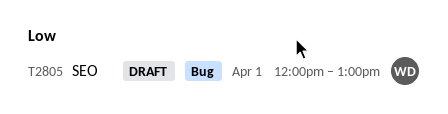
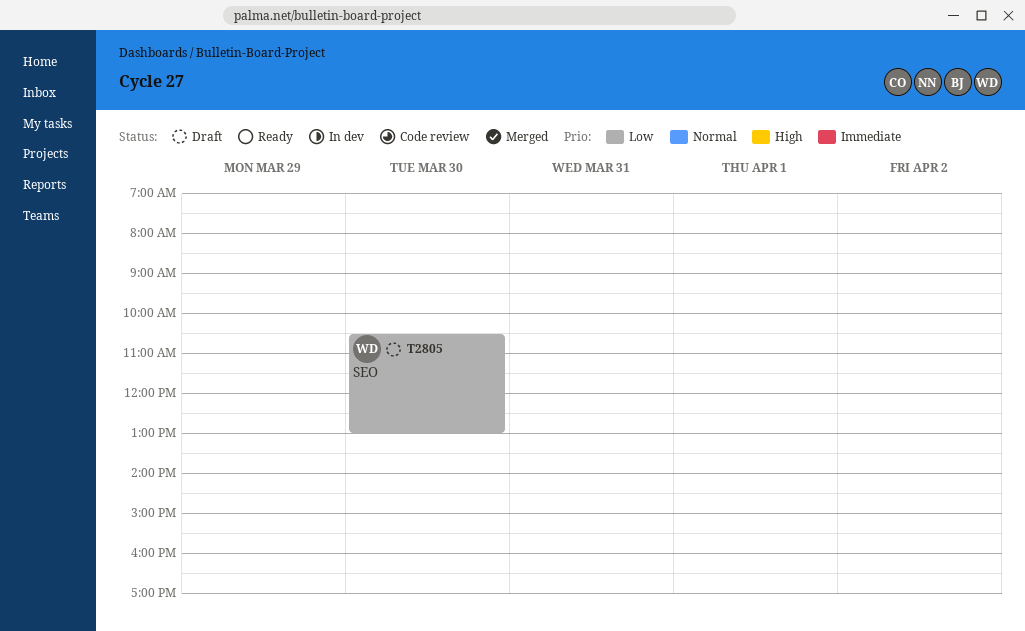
T2805, day: Apr 1 -> Mar 30
T2805, begins: 12:00 -> 10:30

